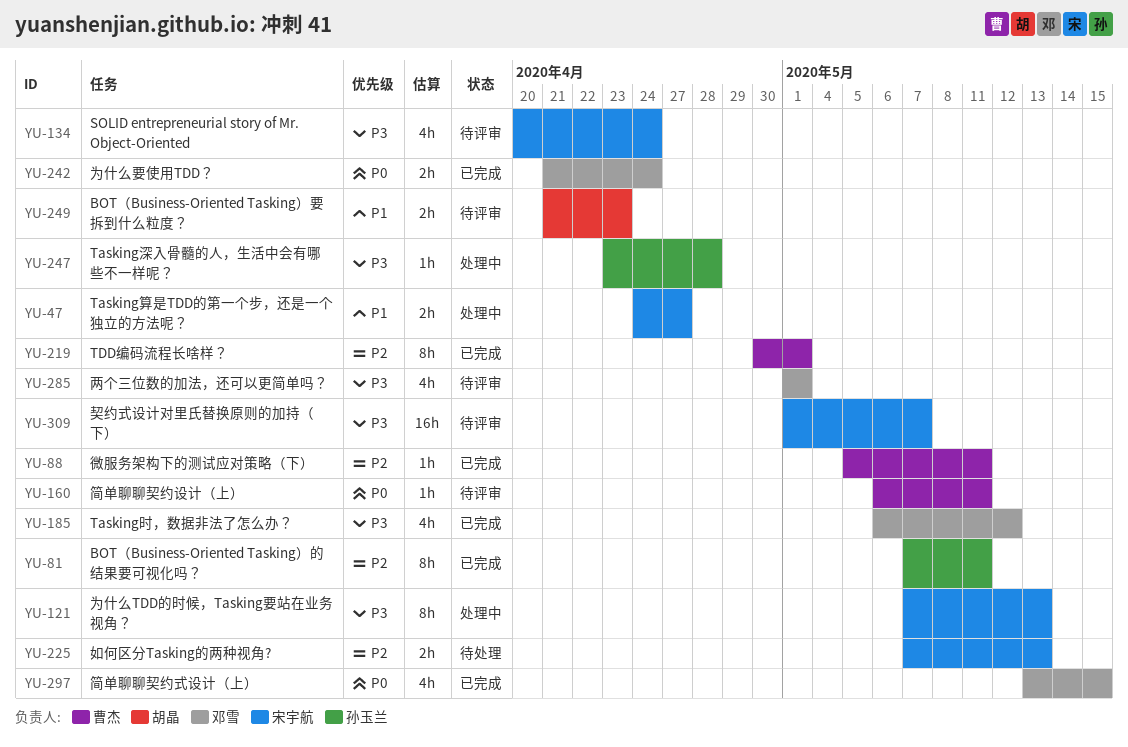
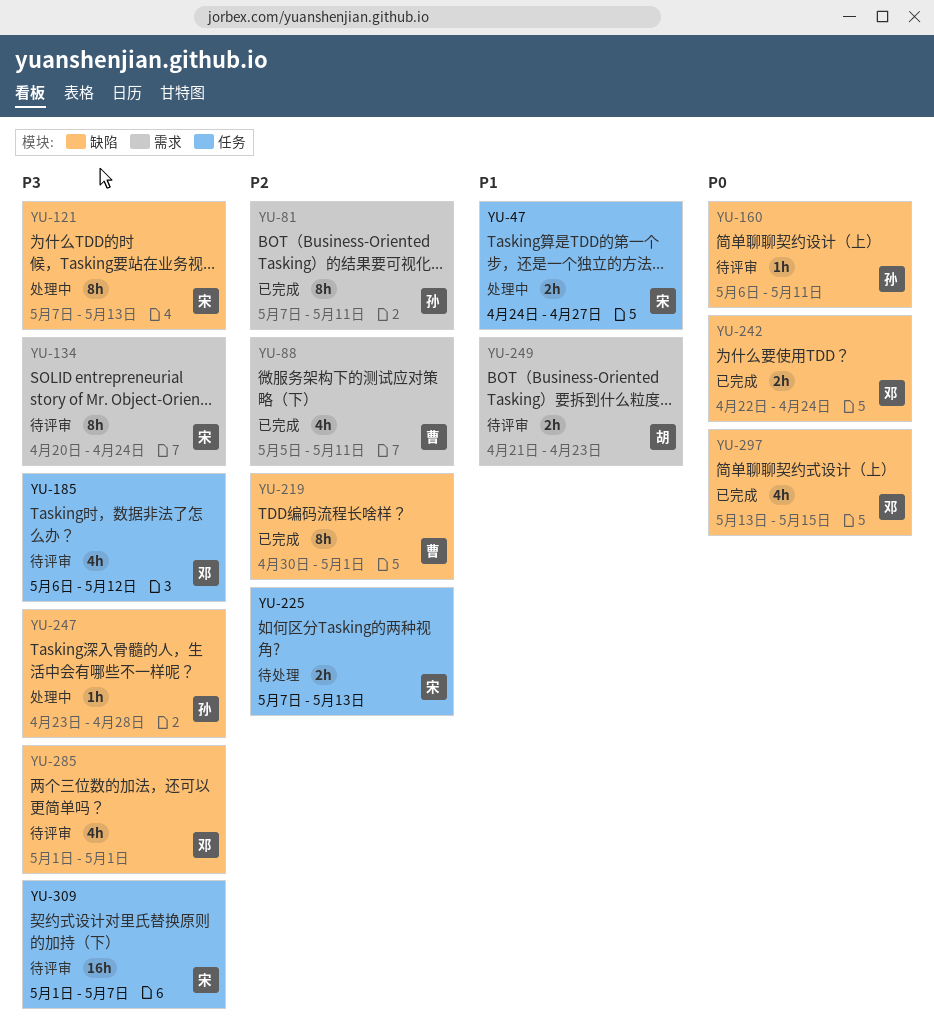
YU-88, estimate: 1h -> 4h
YU-134, estimate: 4h -> 8h
YU-160, owner: 曹杰 -> 孙玉兰
YU-185, status: 已完成 -> 待评审
YU-242, start: Apr 21 -> Apr 22

